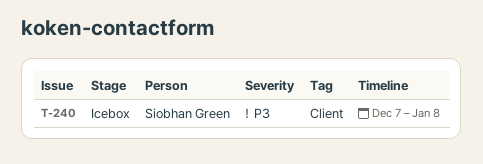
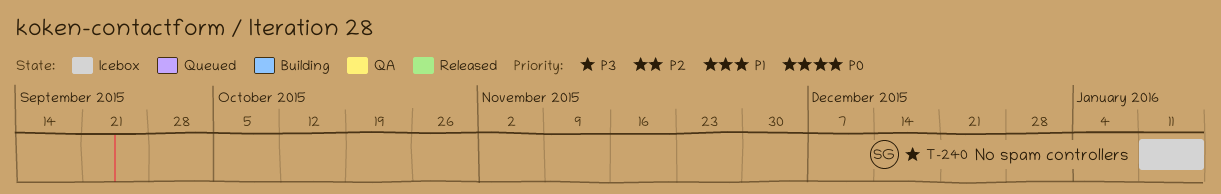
T-240, start: Dec 7 -> Jan 11
T-240, due: Jan 8 -> Jan 15

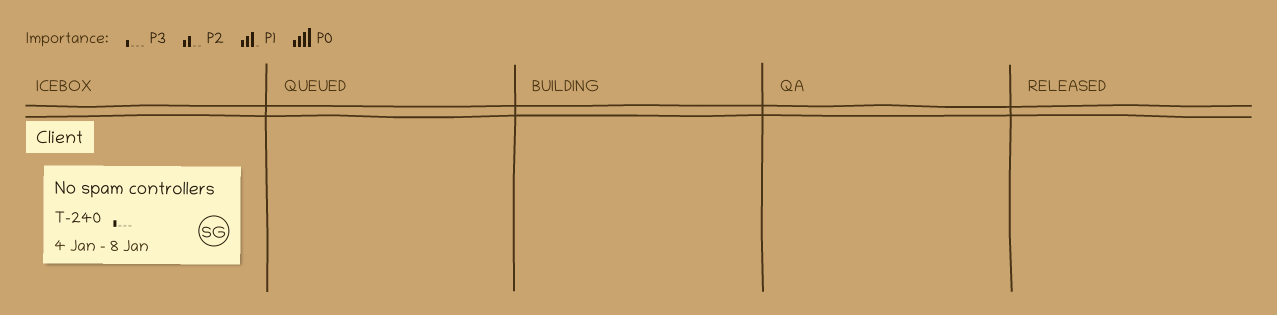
T-240, start: Jan 11 -> Jan 4
T-240, due: Jan 15 -> Jan 8

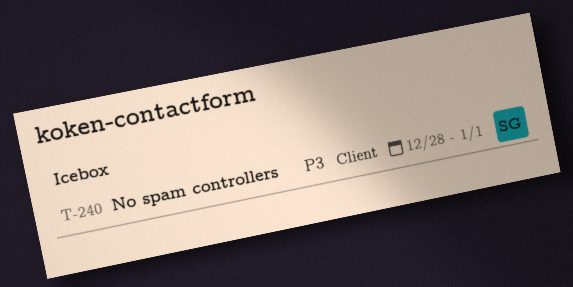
T-240, start: Jan 4 -> Dec 28
T-240, due: Jan 8 -> Jan 1

